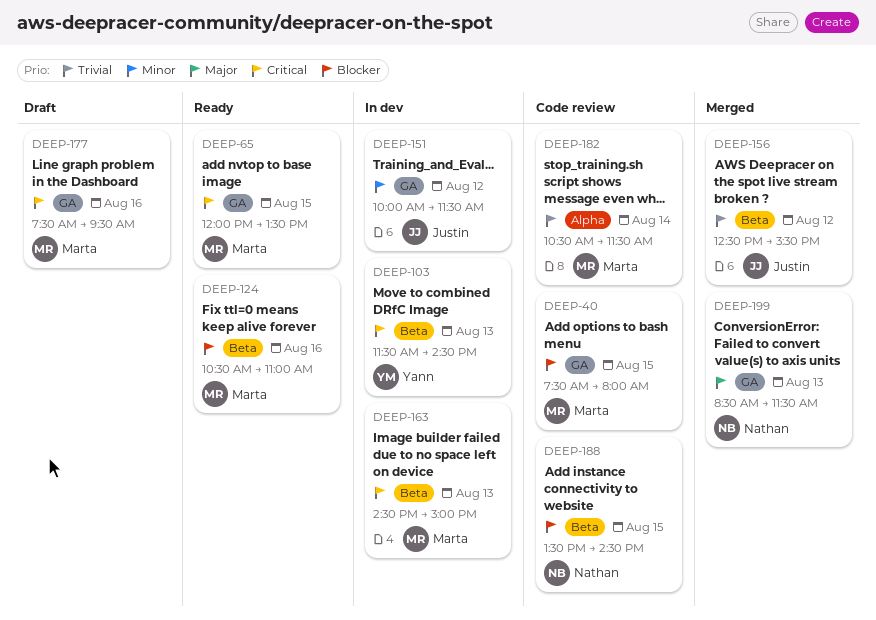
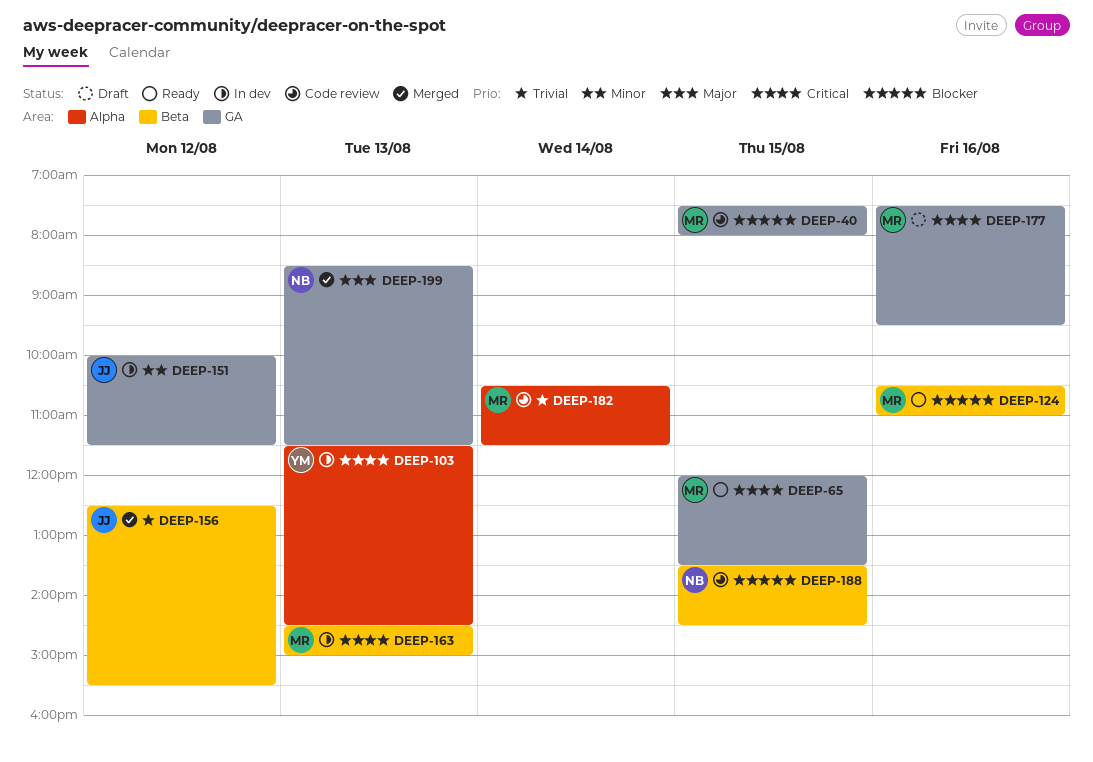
DEEP-103, label: Beta -> Alpha

